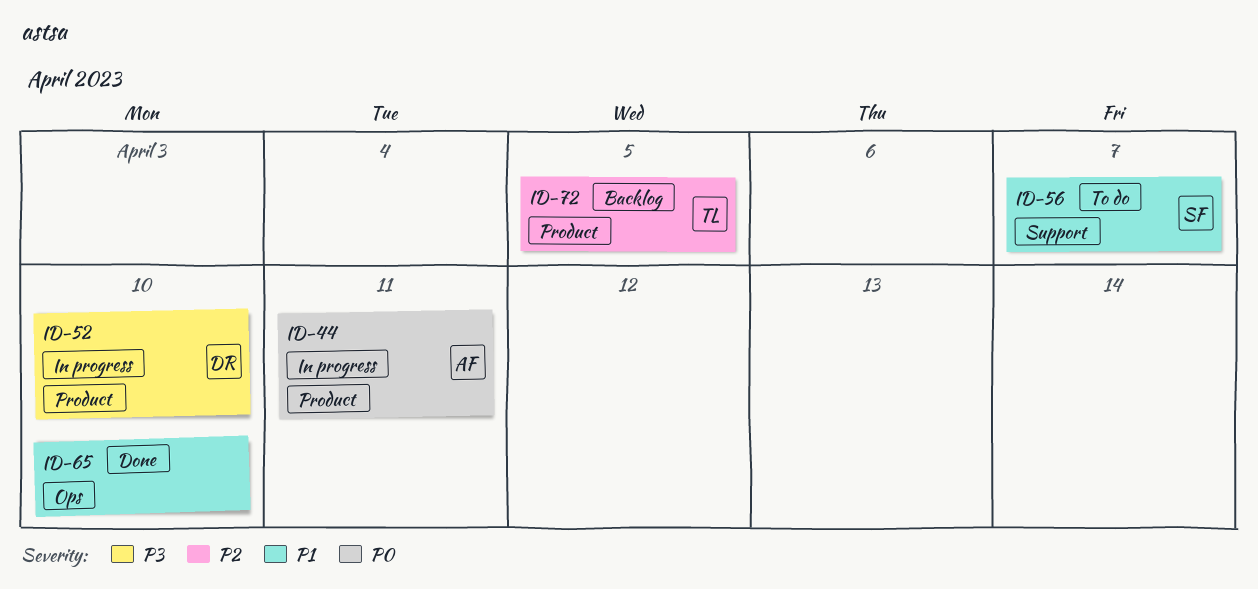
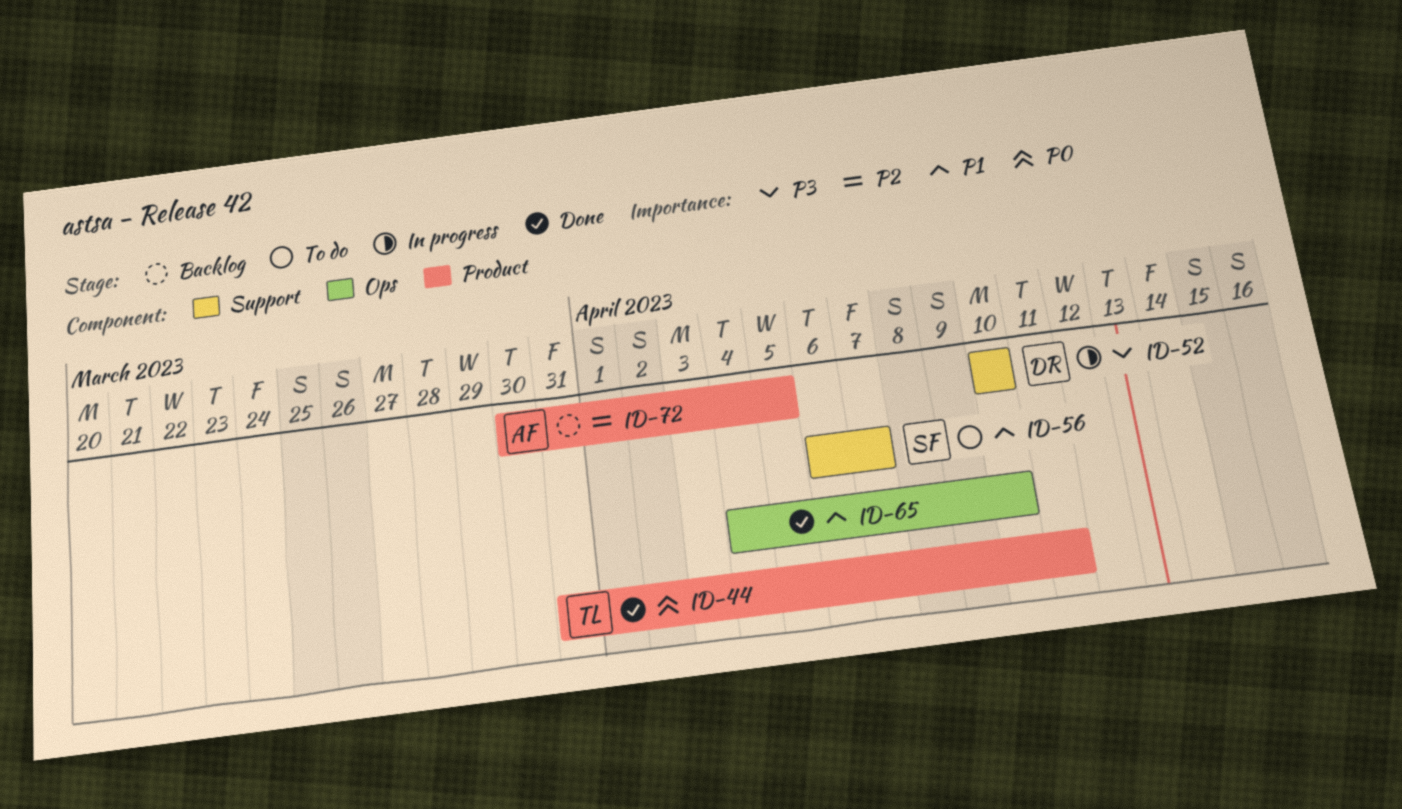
ID-44, status: In progress -> Done
ID-44, owner: AF -> TL
ID-52, label: Product -> Support
ID-72, owner: TL -> AF

